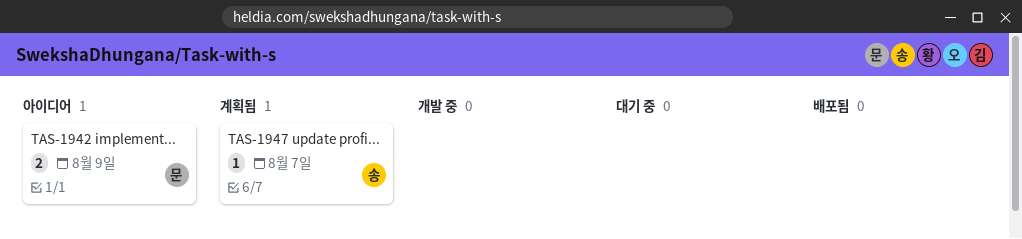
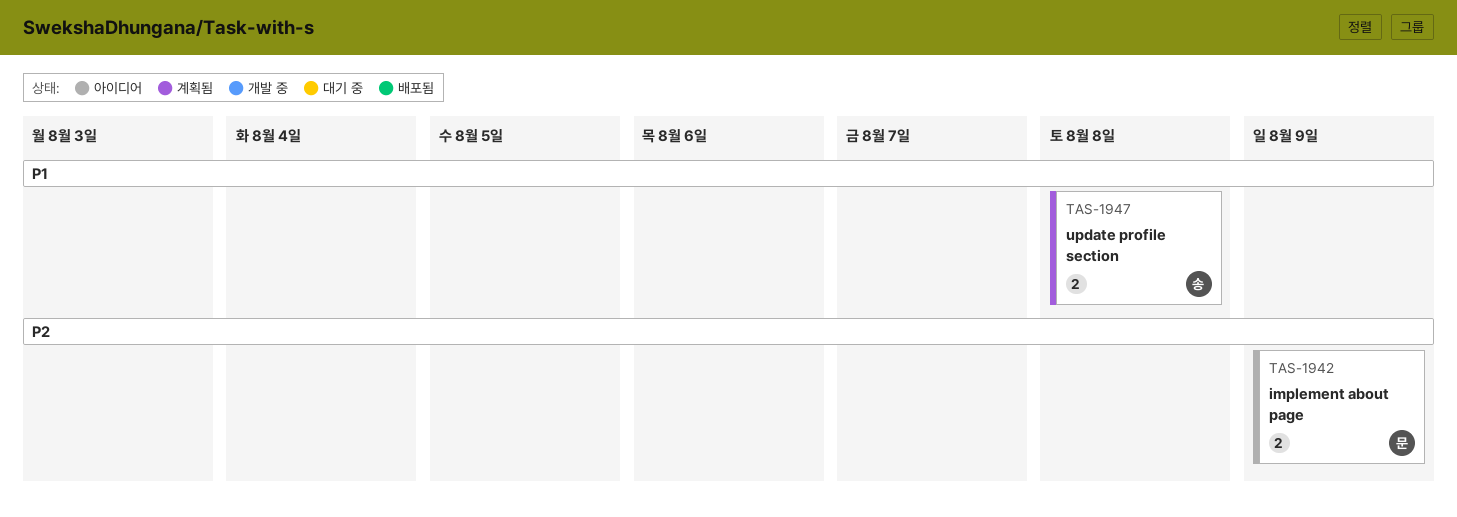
TAS-1947, estimate: 1 -> 2
TAS-1947, due: Aug 7 -> Aug 8

